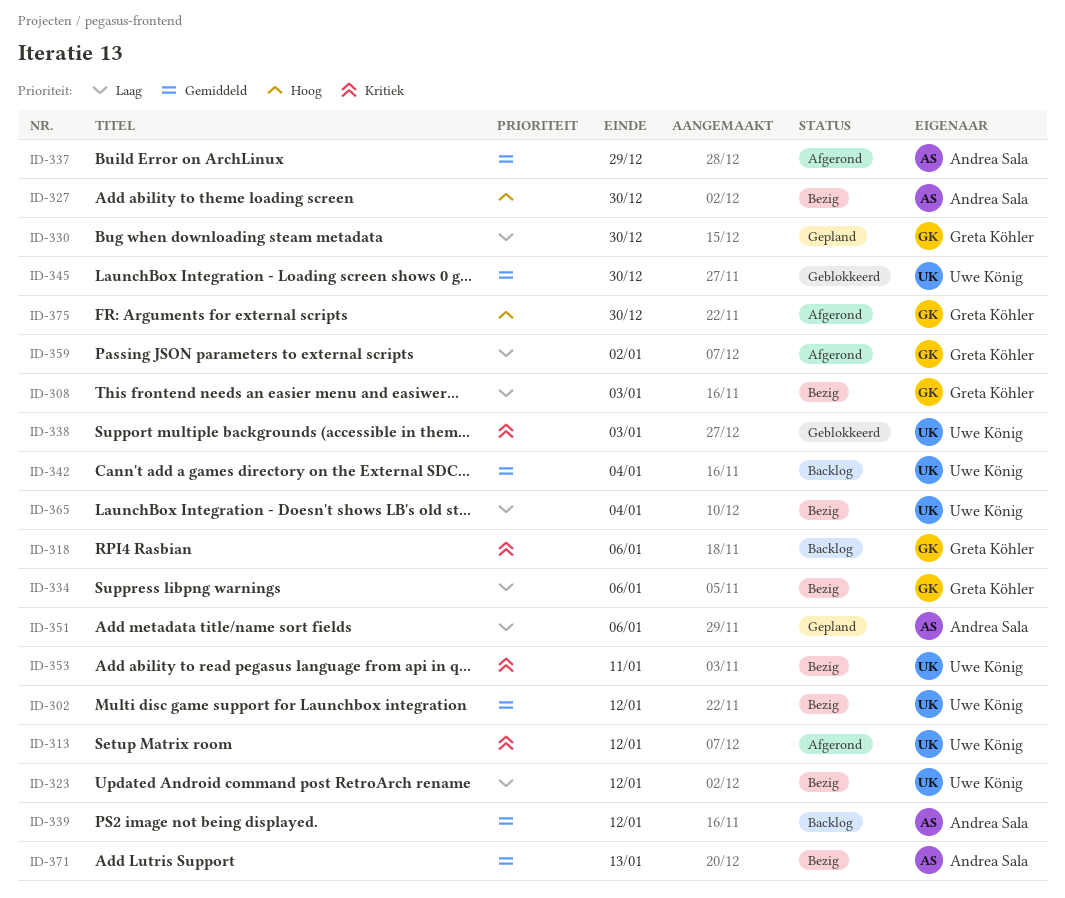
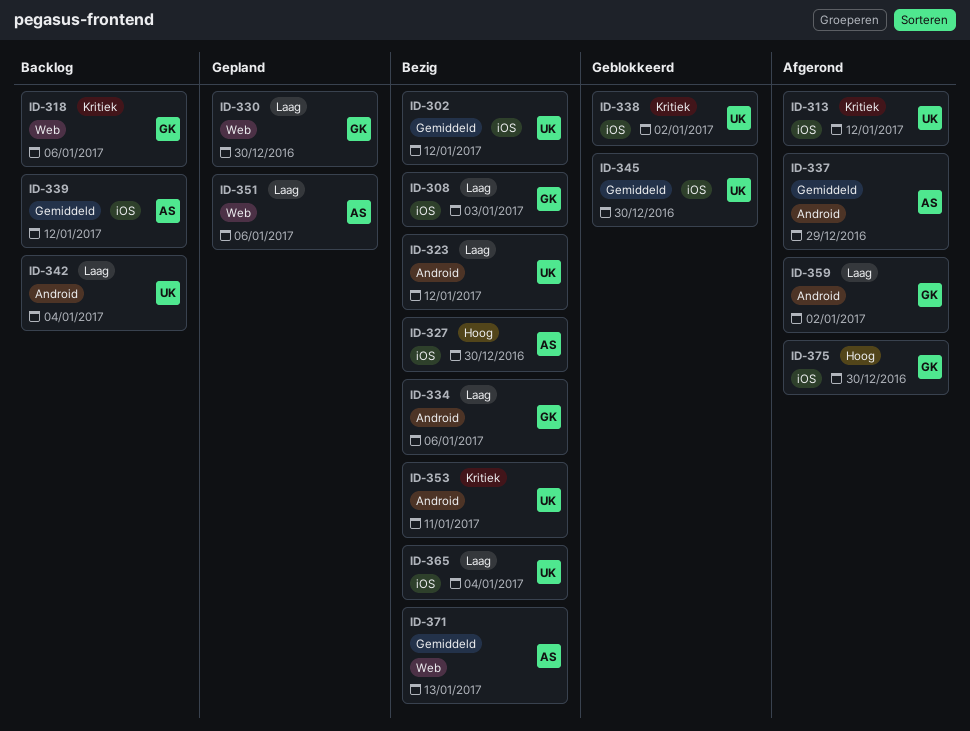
ID-338, due: Jan 3 -> Jan 2
ID-342, priority: Gemiddeld -> Laag

